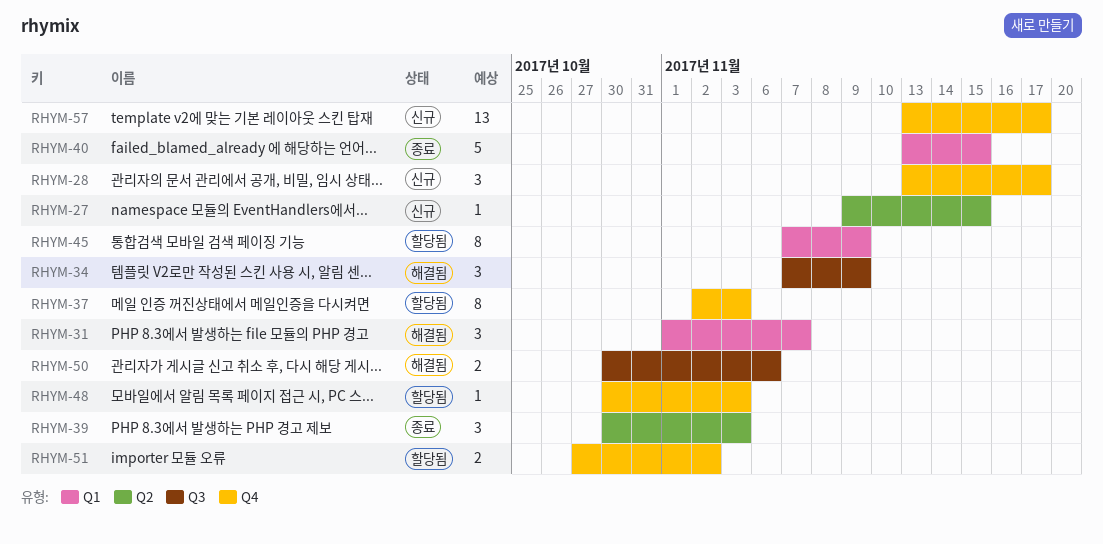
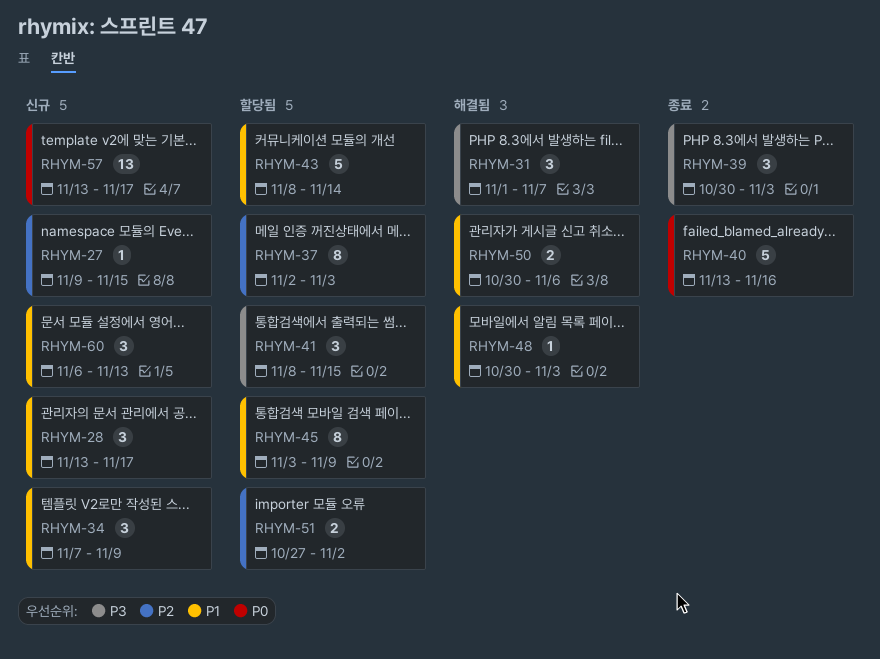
RHYM-34, status: 해결됨 -> 신규
RHYM-40, due: Nov 15 -> Nov 16
RHYM-41: none -> present
RHYM-43: none -> present
RHYM-45, start: Nov 7 -> Nov 3
RHYM-48, status: 할당됨 -> 해결됨
RHYM-60: none -> present

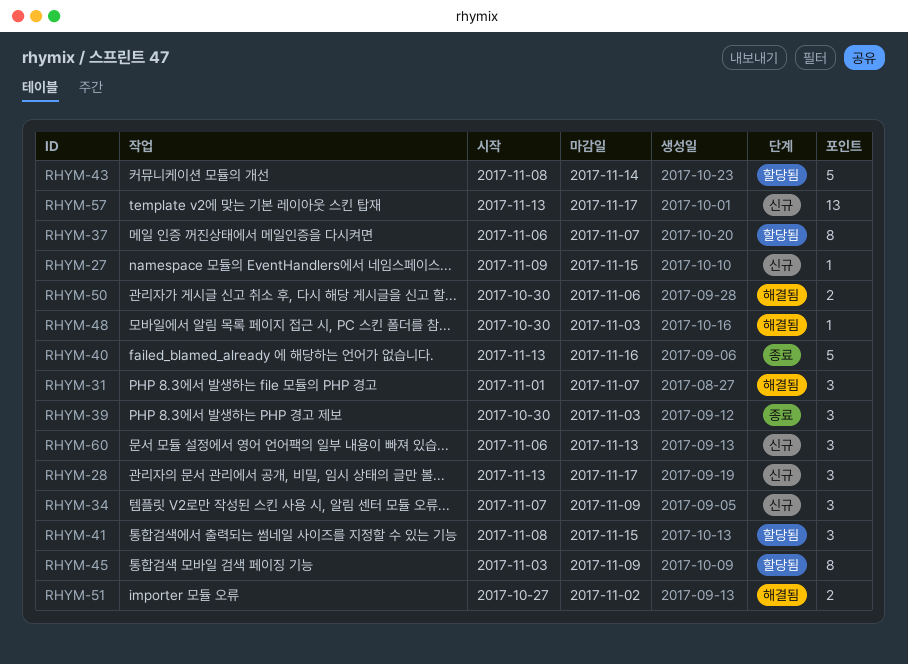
RHYM-37, start: Nov 2 -> Nov 6
RHYM-37, due: Nov 3 -> Nov 7
RHYM-51, status: 할당됨 -> 해결됨

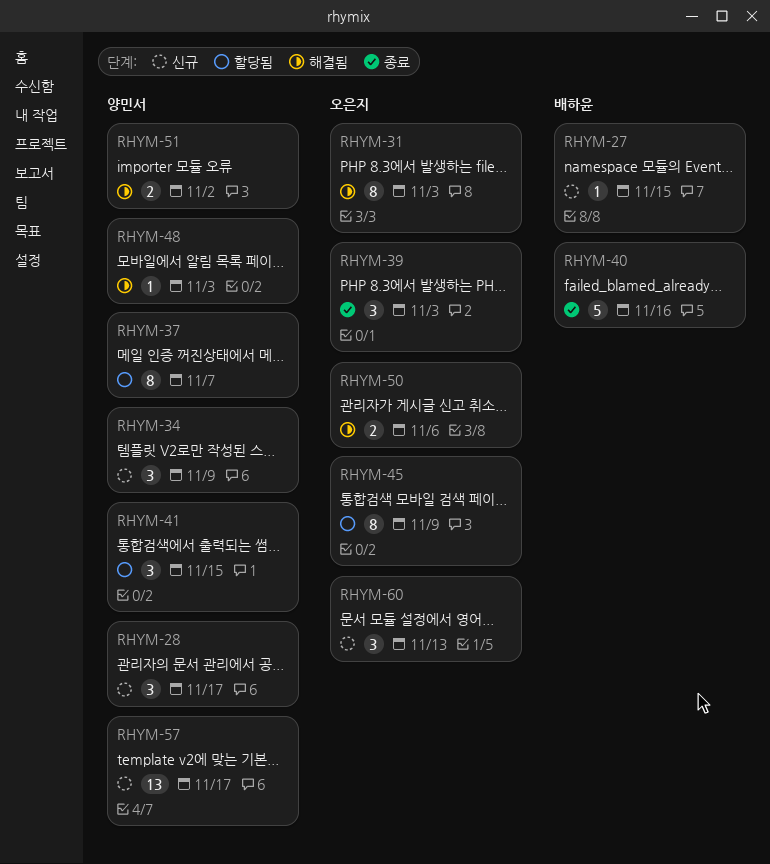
RHYM-31, estimate: 3 -> 8
RHYM-31, due: Nov 7 -> Nov 3
RHYM-43: present -> none

